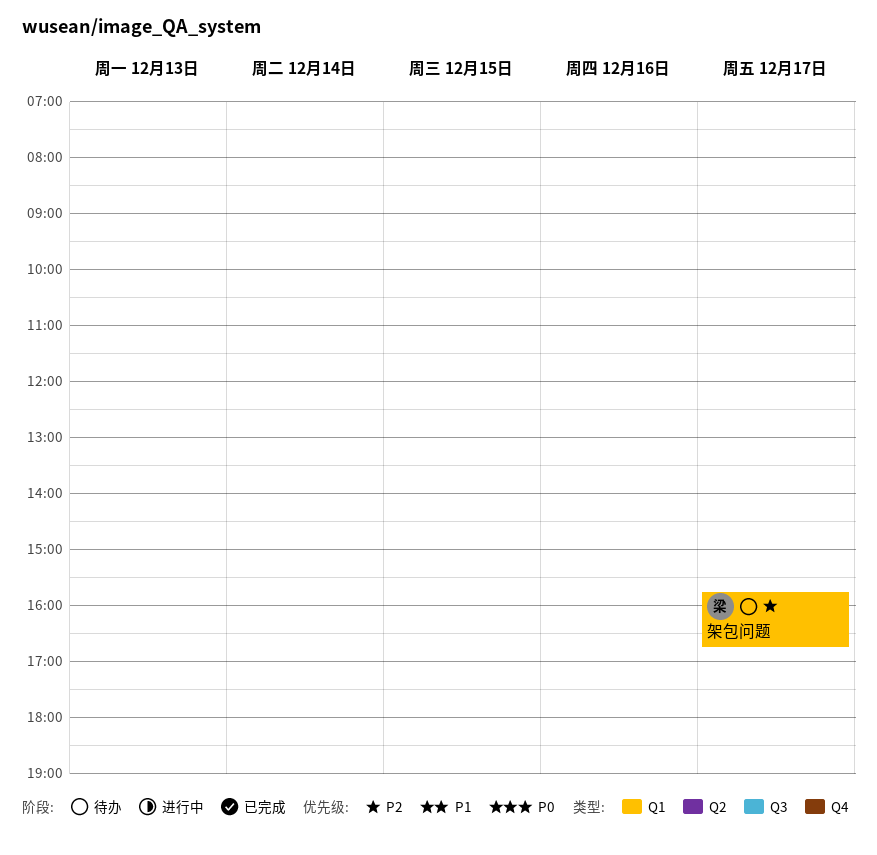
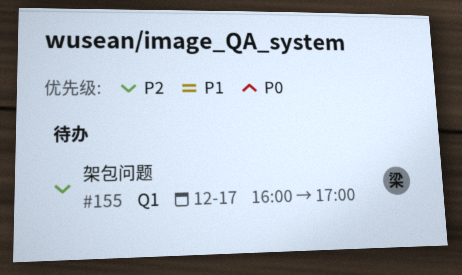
架包问题, begins: 15:45 -> 16:00
架包问题, ends: 16:45 -> 17:00

